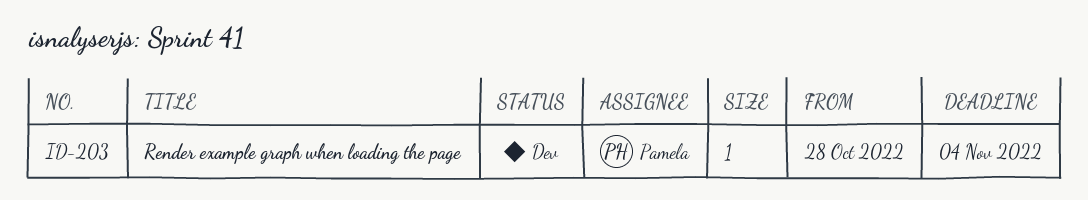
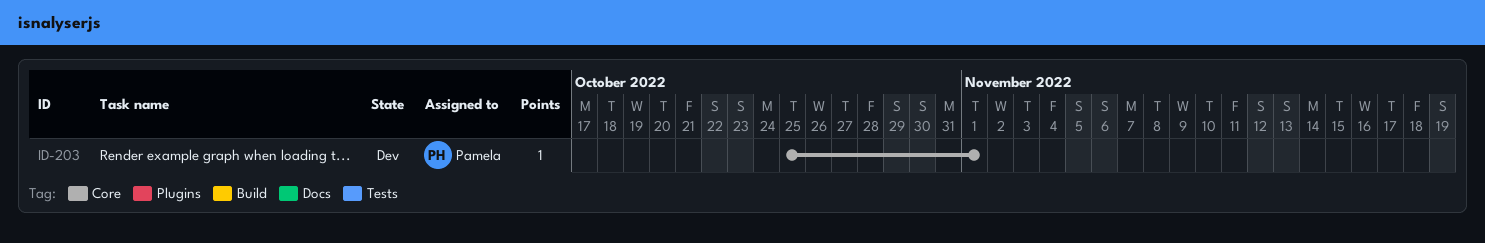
ID-203, start: Oct 28 -> Oct 25
ID-203, due: Nov 4 -> Nov 1

